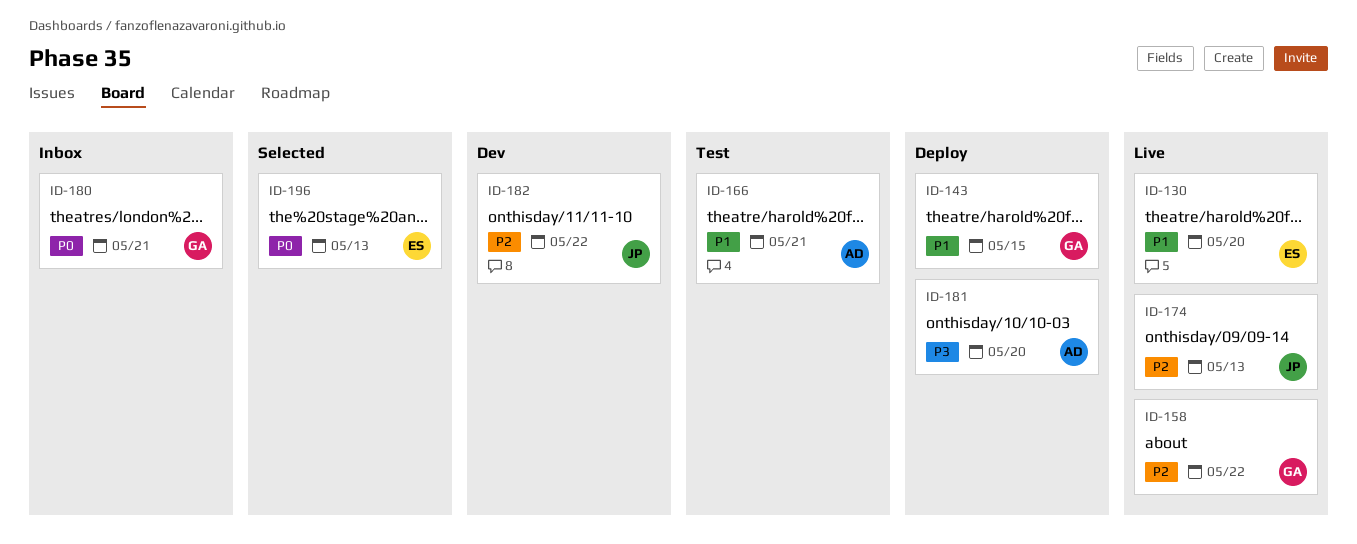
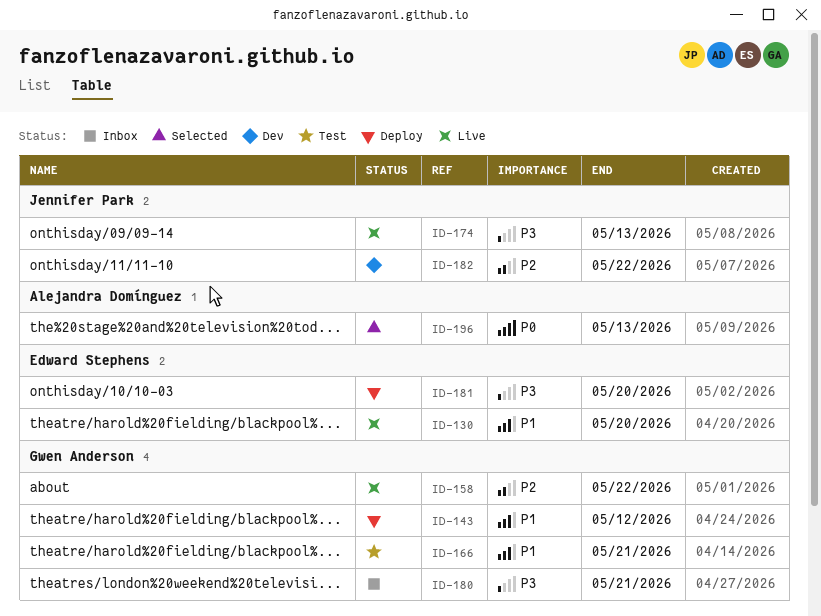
ID-143, due: May 15 -> May 12
ID-166, owner: Alejandra Domínguez -> Gwen Anderson
ID-174, priority: P2 -> P3
ID-180, priority: P0 -> P3
ID-181, owner: Alejandra Domínguez -> Edward Stephens
ID-196, owner: Edward Stephens -> Alejandra Domínguez

